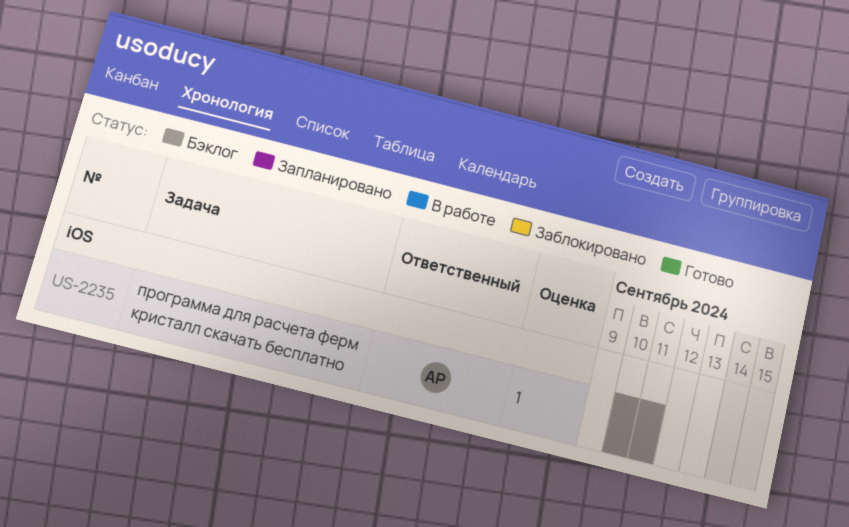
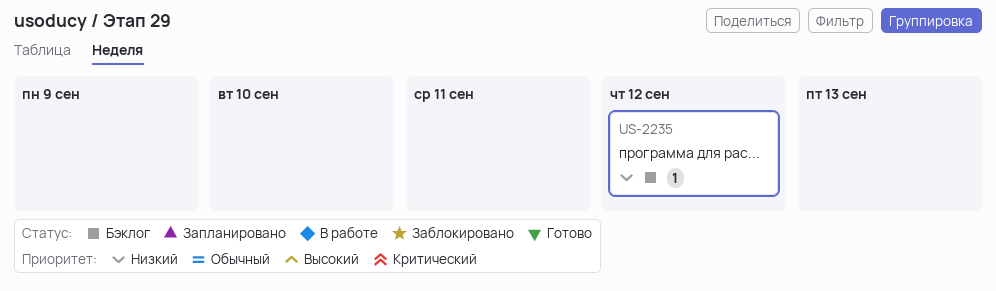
US-2235, due: Sep 11 -> Sep 12

